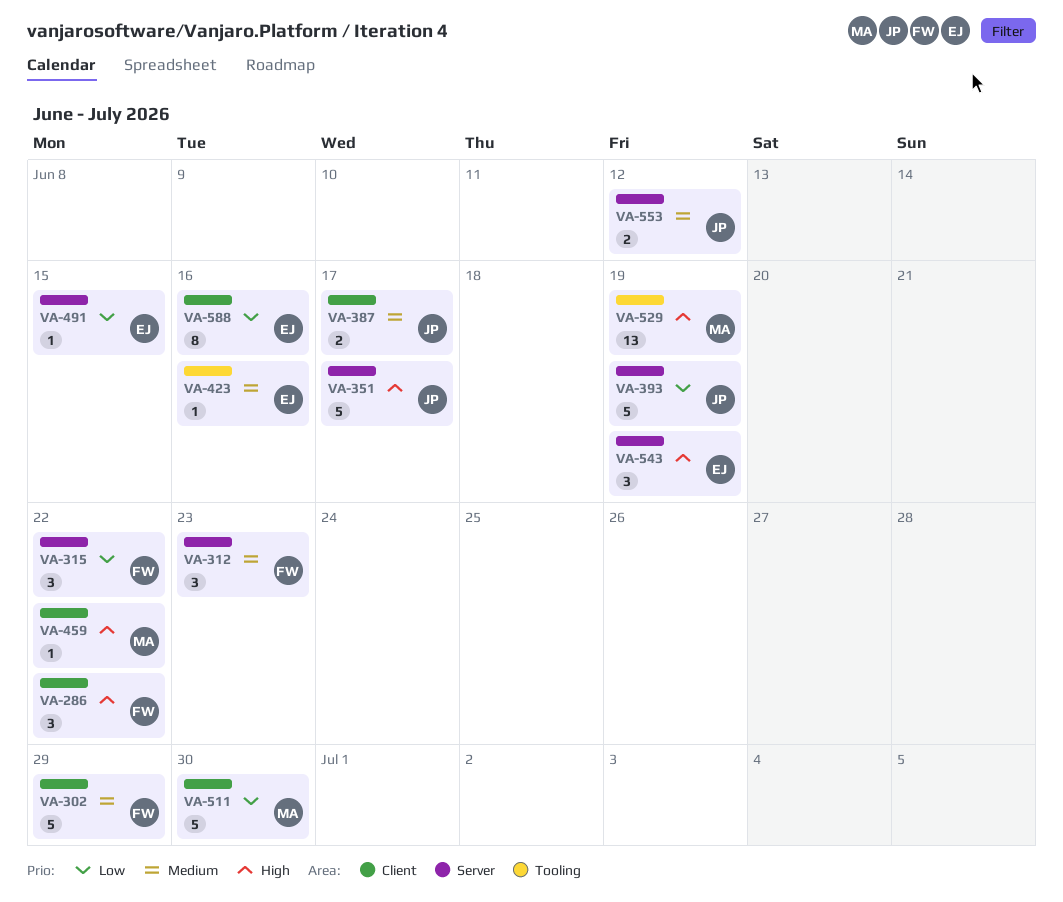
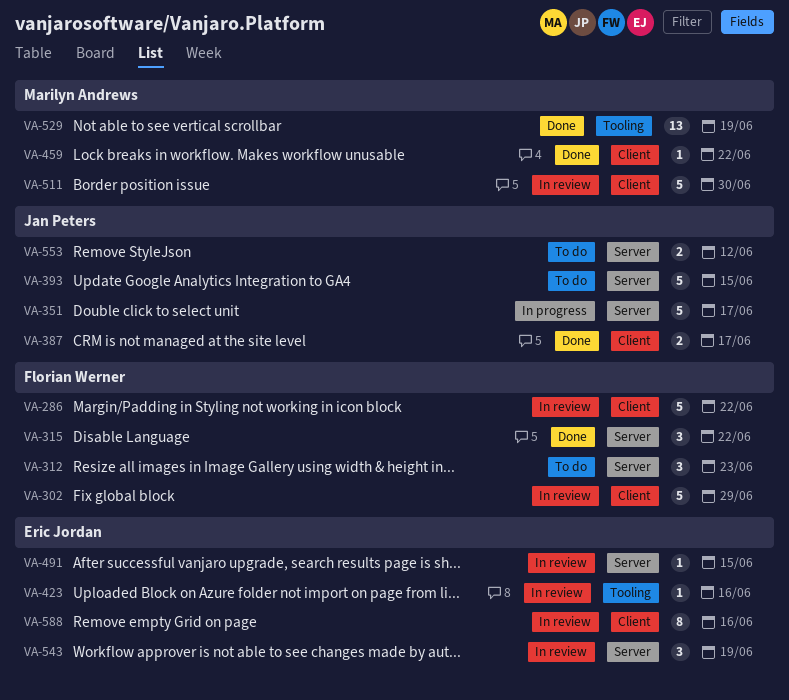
VA-286, estimate: 3 -> 5
VA-393, due: Jun 19 -> Jun 15

